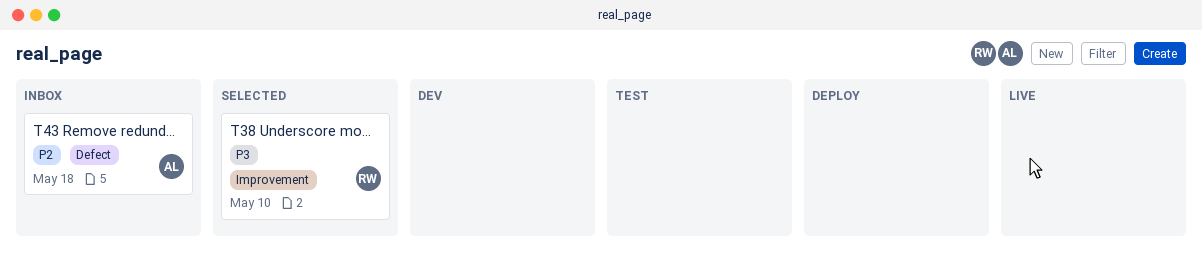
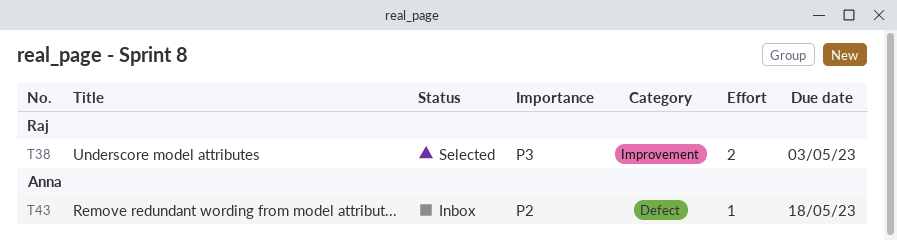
T38, due: May 10 -> May 3

